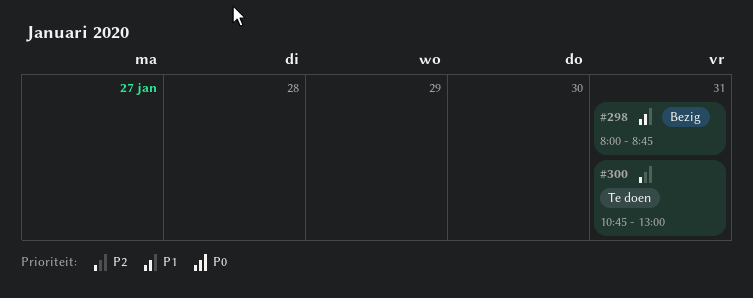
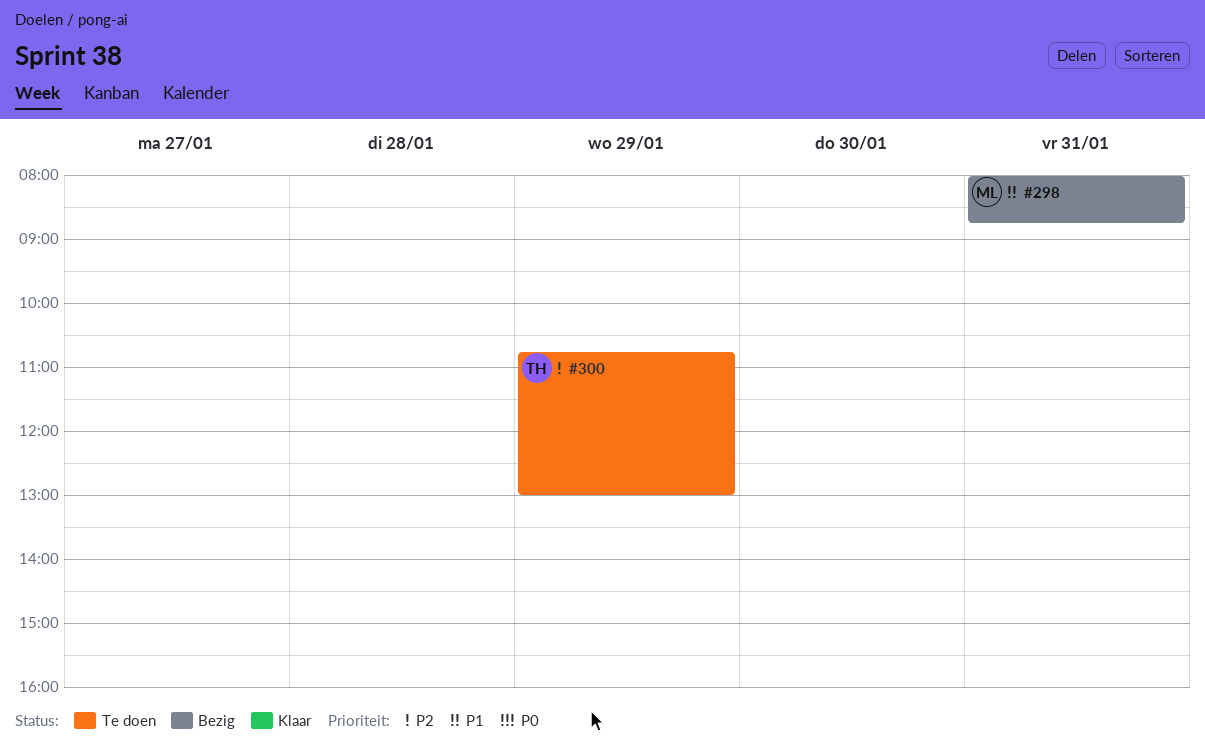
#300, day: Jan 31 -> Jan 29

